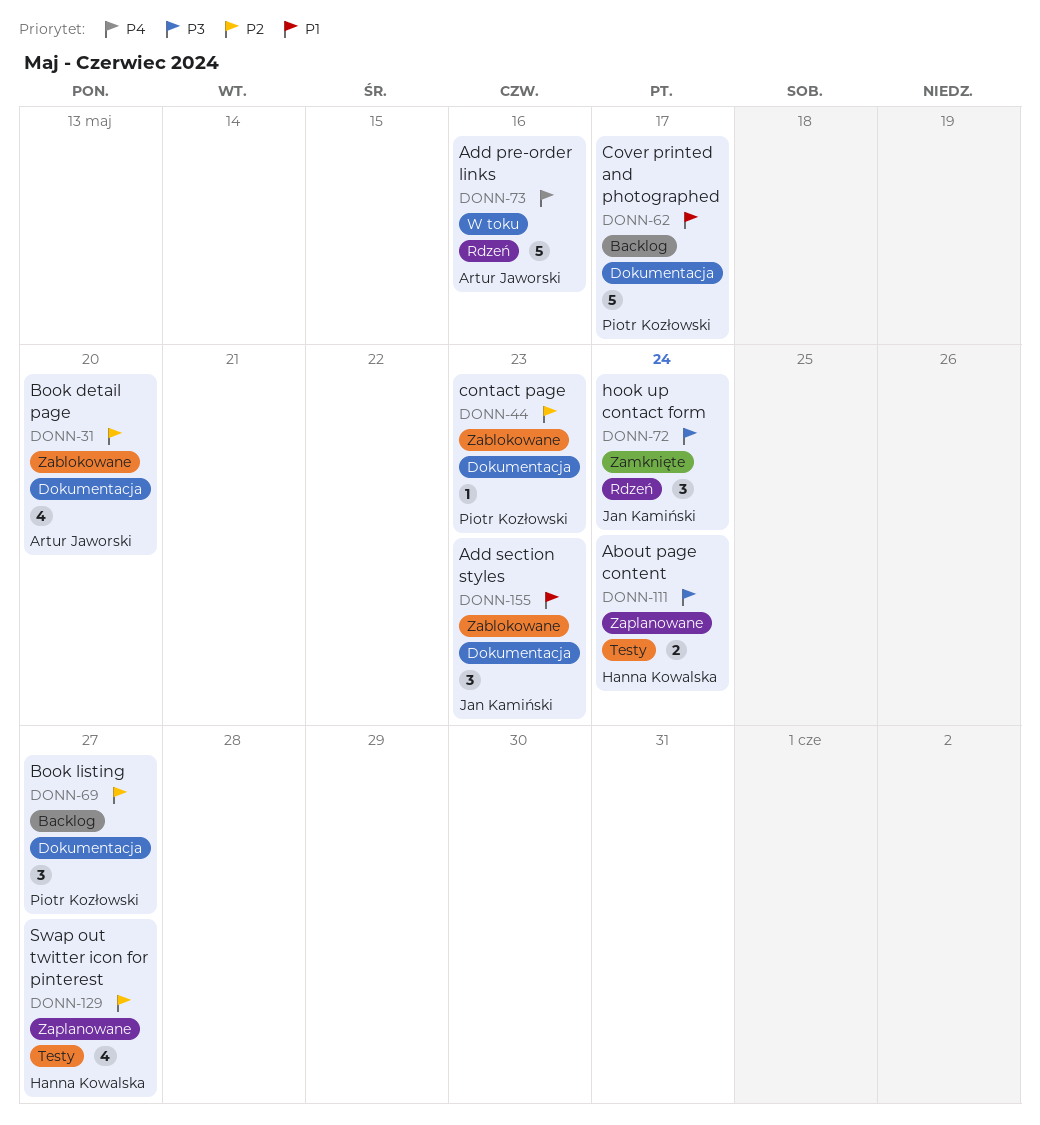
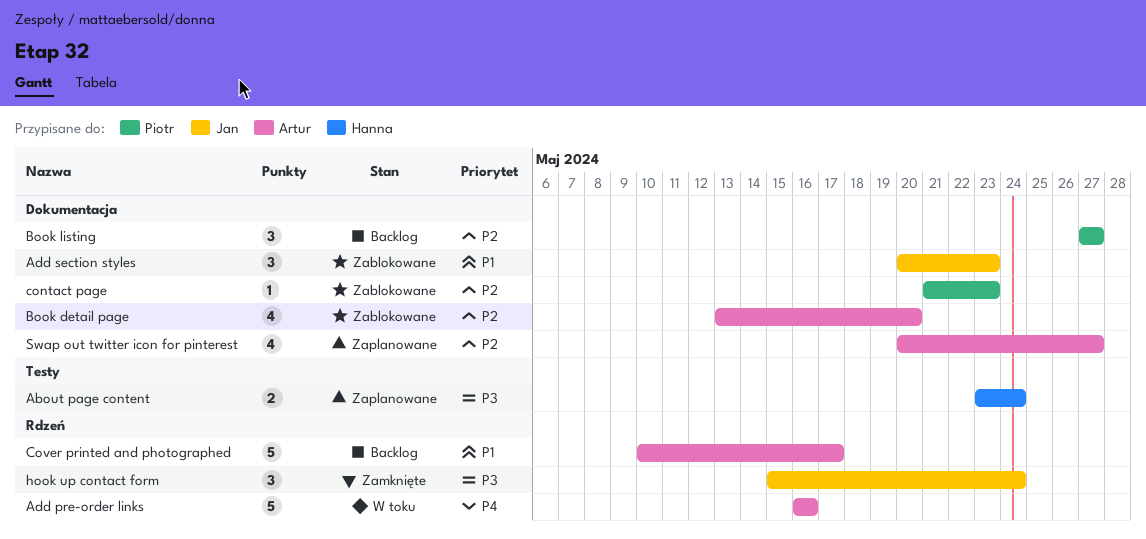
Cover printed and photographed, owner: Piotr Kozłowski -> Artur Jaworski
Cover printed and photographed, label: Dokumentacja -> Rdzeń
Swap out twitter icon for pinterest, owner: Hanna Kowalska -> Artur Jaworski
Swap out twitter icon for pinterest, label: Testy -> Dokumentacja

